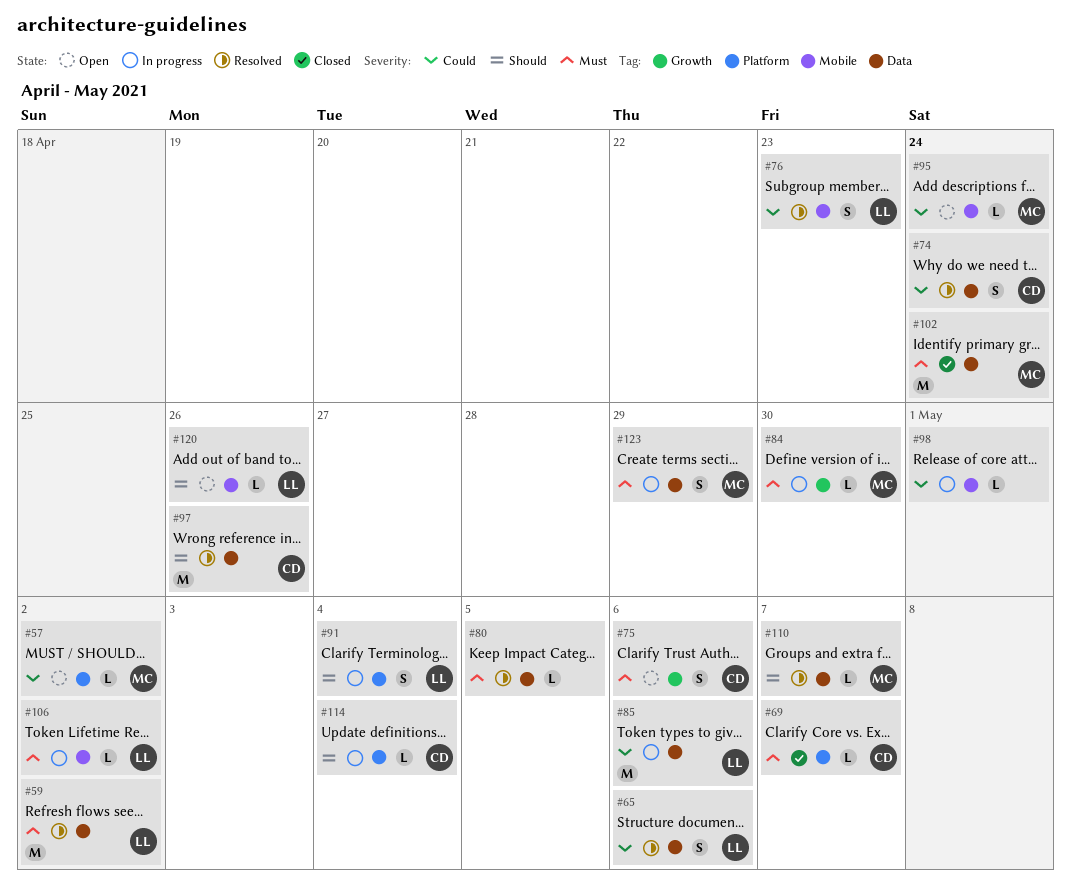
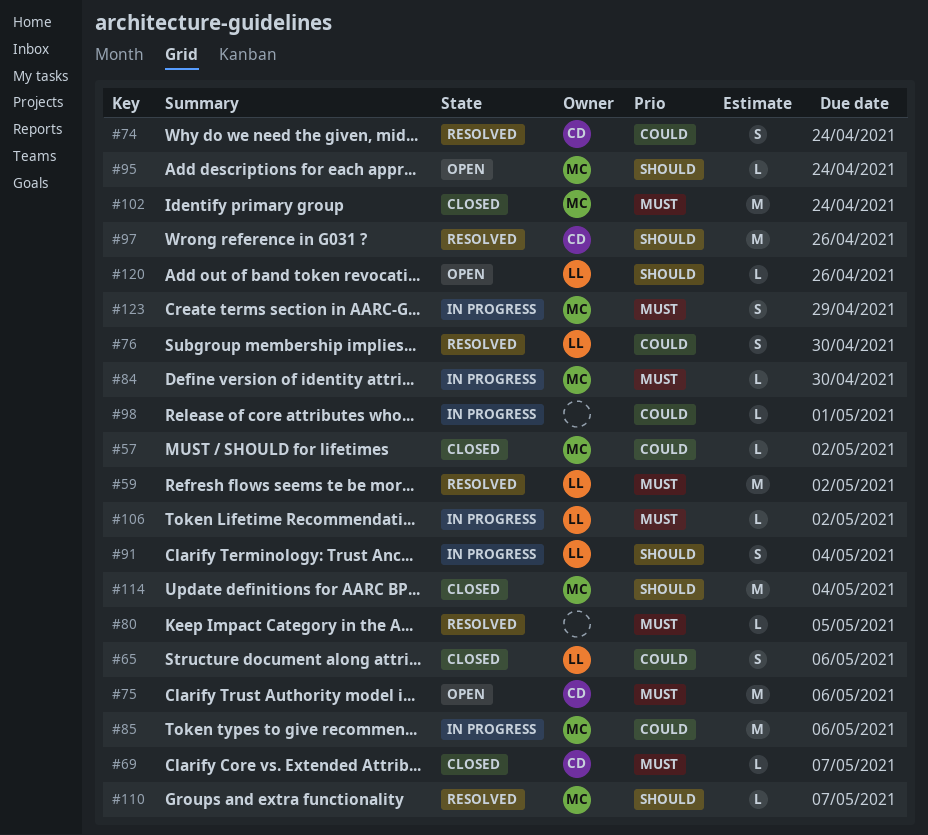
#57, status: Open -> Closed
#65, status: Resolved -> Closed
#75, estimate: S -> M
#76, due: Apr 23 -> Apr 30
#85, owner: LL -> MC
#95, priority: Could -> Should
#114, status: In progress -> Closed
#114, owner: CD -> MC
#114, estimate: L -> M

